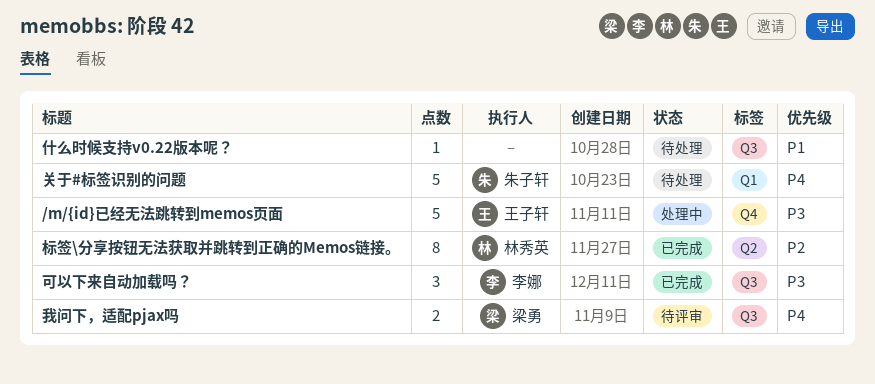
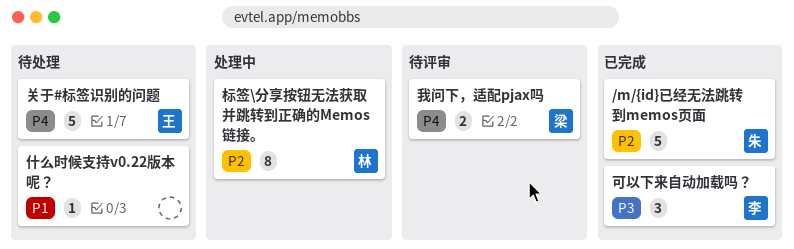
/m/{id}已经无法跳转到memos页面, status: 处理中 -> 已完成
/m/{id}已经无法跳转到memos页面, owner: 王子轩 -> 朱子轩
/m/{id}已经无法跳转到memos页面, priority: P3 -> P2
关于#标签识别的问题, owner: 朱子轩 -> 王子轩
标签\分享按钮无法获取并跳转到正确的Memos链接。, status: 已完成 -> 处理中

